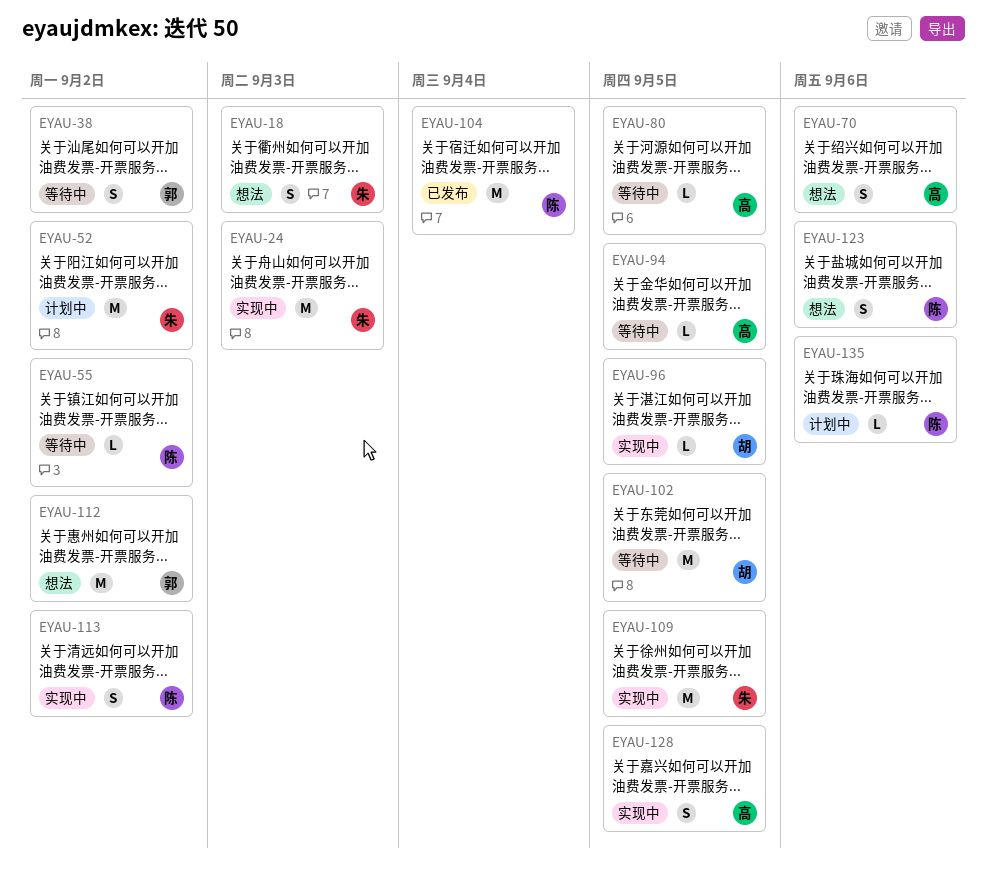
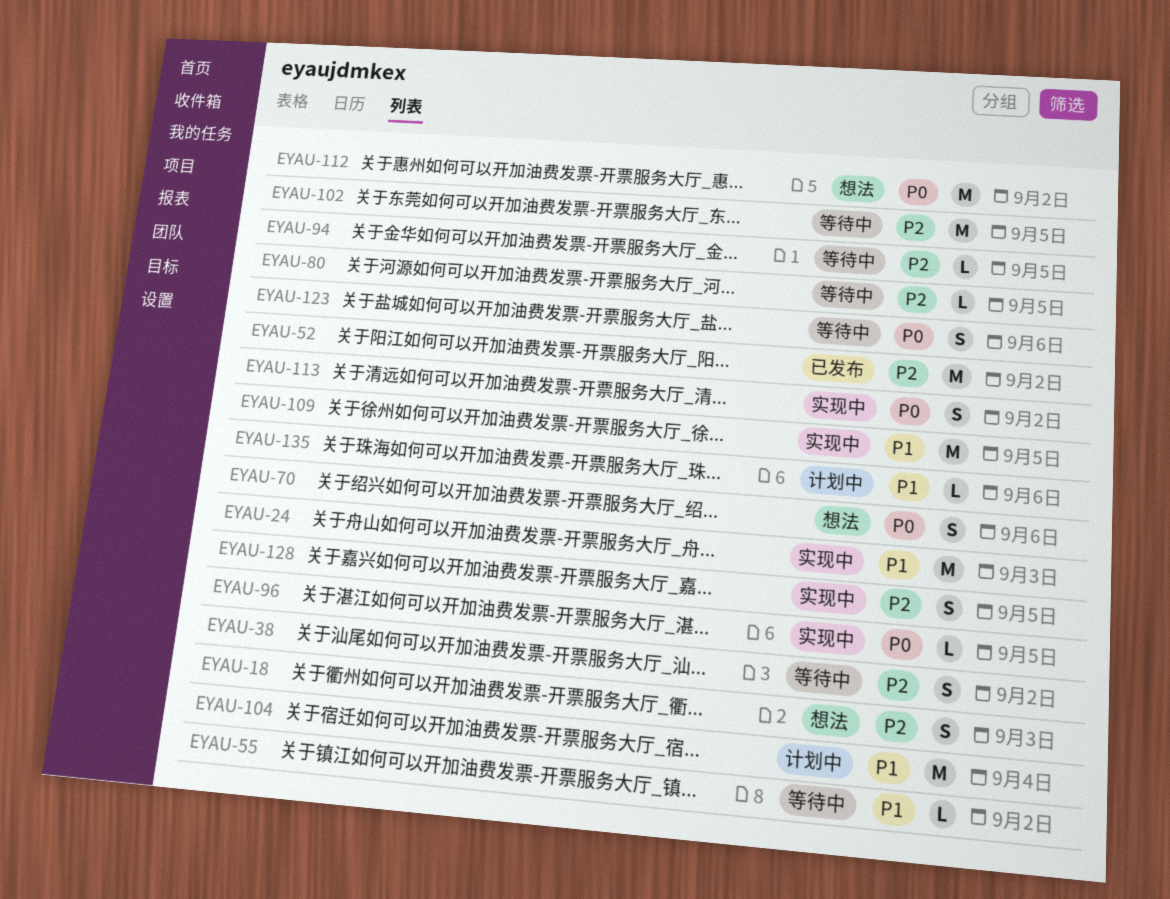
EYAU-52, status: 计划中 -> 已发布
EYAU-104, status: 已发布 -> 计划中
EYAU-123, status: 想法 -> 等待中

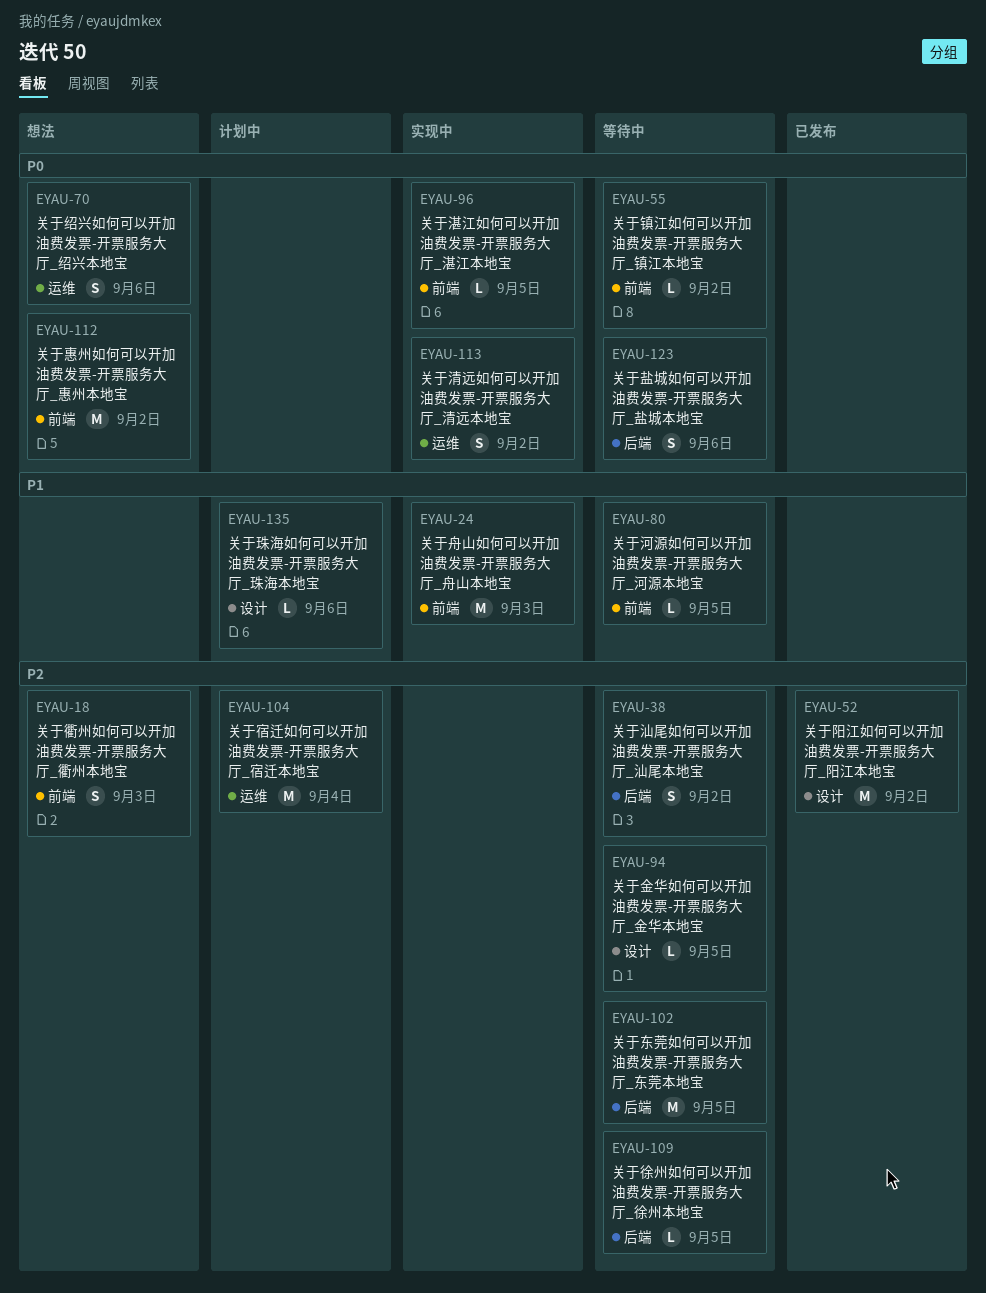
EYAU-55, priority: P1 -> P0
EYAU-80, priority: P2 -> P1
EYAU-104, priority: P1 -> P2
EYAU-109, status: 实现中 -> 等待中
EYAU-109, priority: P1 -> P2
EYAU-109, estimate: M -> L
EYAU-128: present -> none

